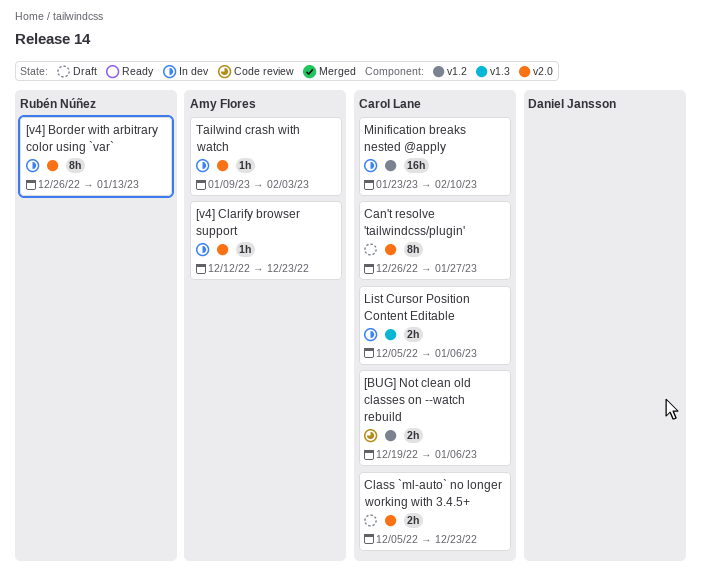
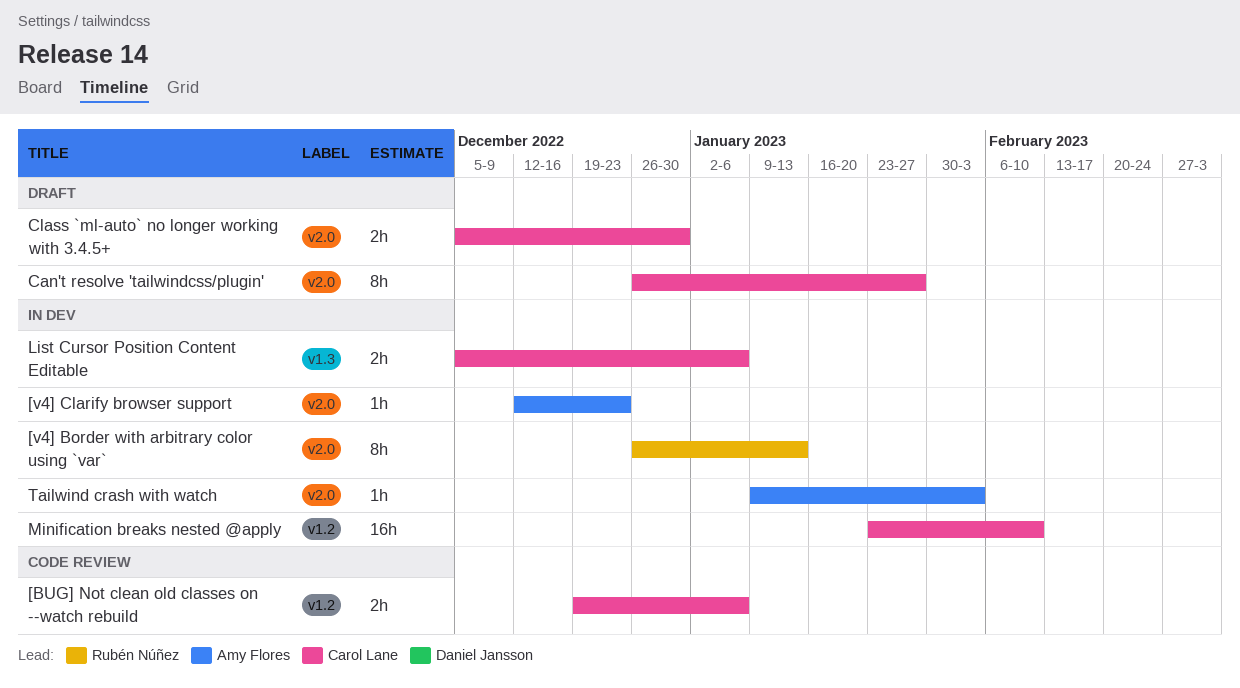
Class `ml-auto` no longer working with 3.4.5+, due: Dec 23 -> Dec 30

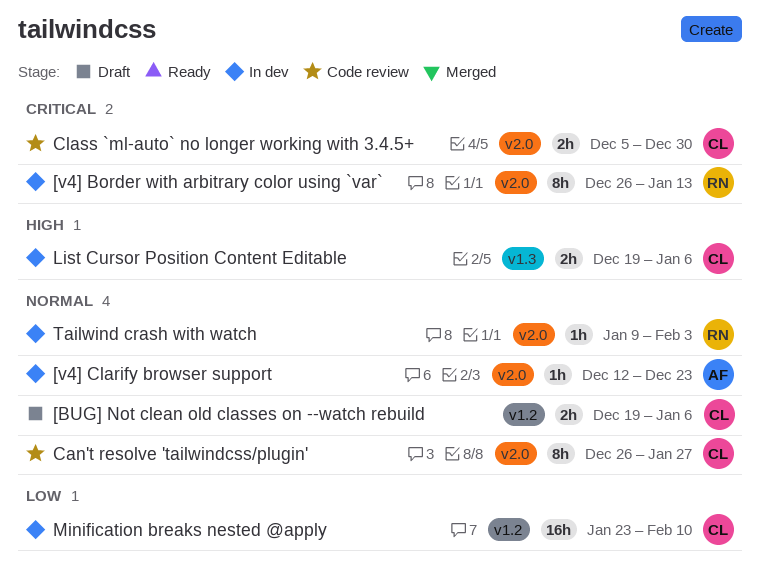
[BUG] Not clean old classes on --watch rebuild, status: Code review -> Draft
Can't resolve 'tailwindcss/plugin', status: Draft -> Code review
Class `ml-auto` no longer working with 3.4.5+, status: Draft -> Code review
List Cursor Position Content Editable, start: Dec 5 -> Dec 19
Tailwind crash with watch, owner: Amy Flores -> Rubén Núñez

